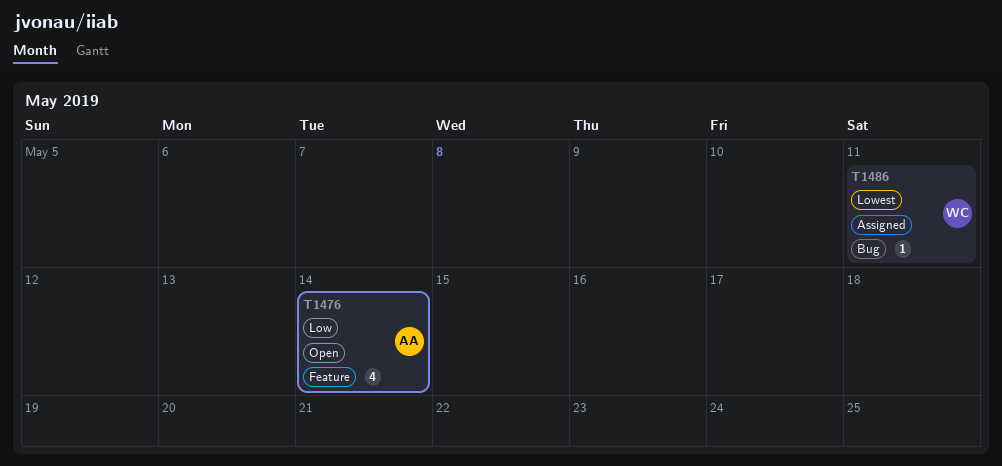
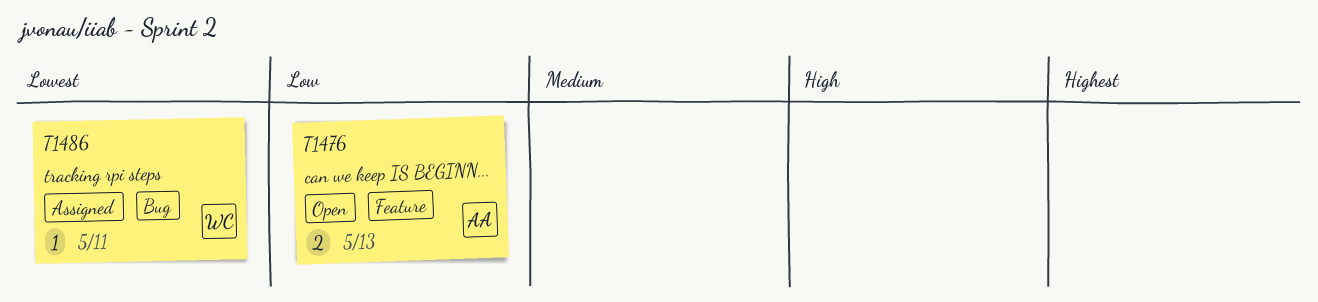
T1476, estimate: 4 -> 2
T1476, due: May 14 -> May 13

